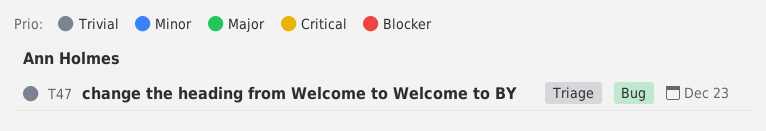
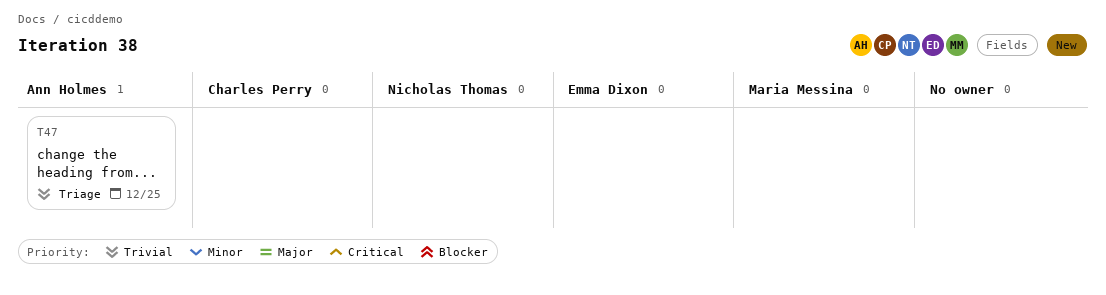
T47, due: Dec 23 -> Dec 25

